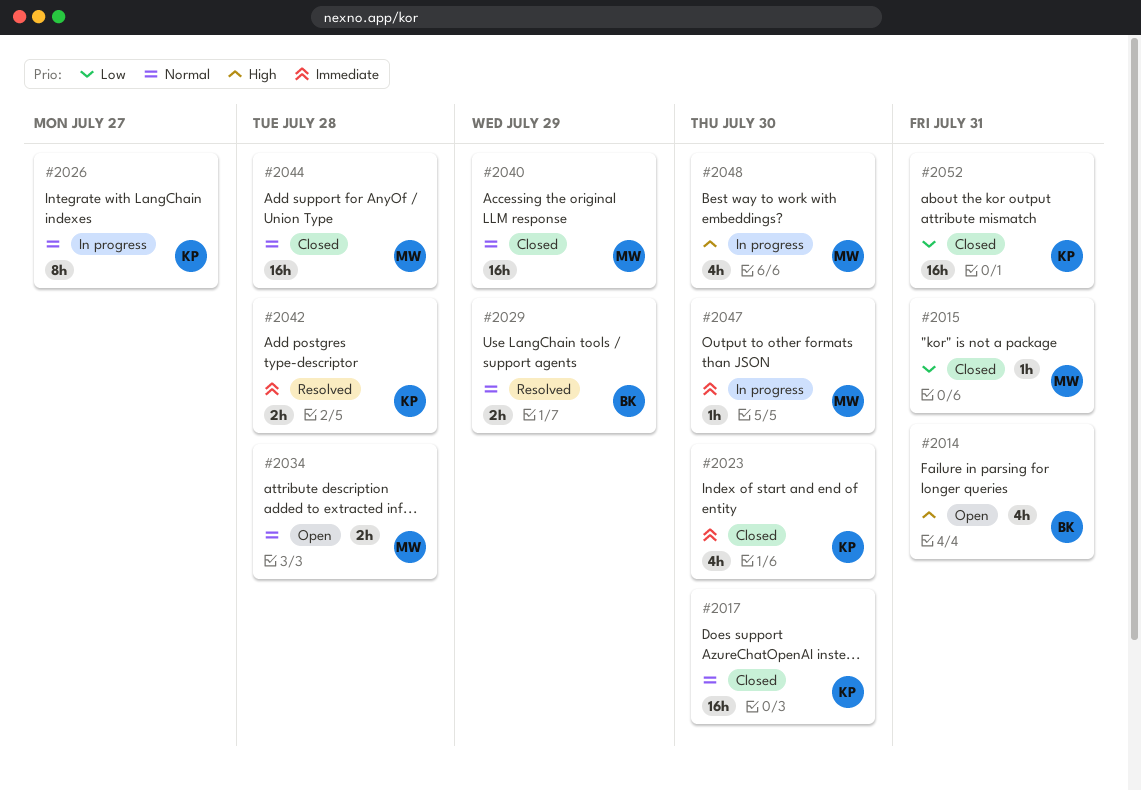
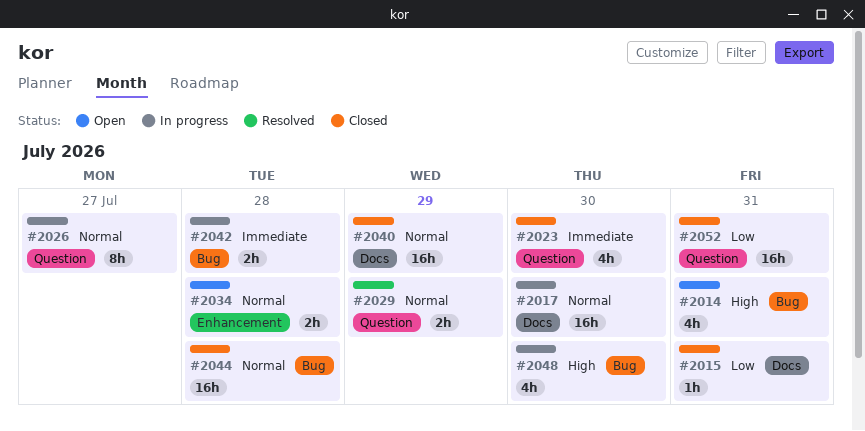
#2017, status: Closed -> In progress
#2042, status: Resolved -> In progress
#2047: present -> none

